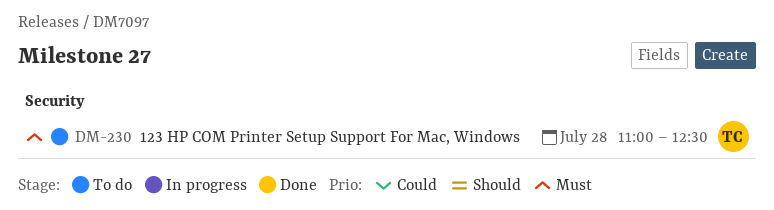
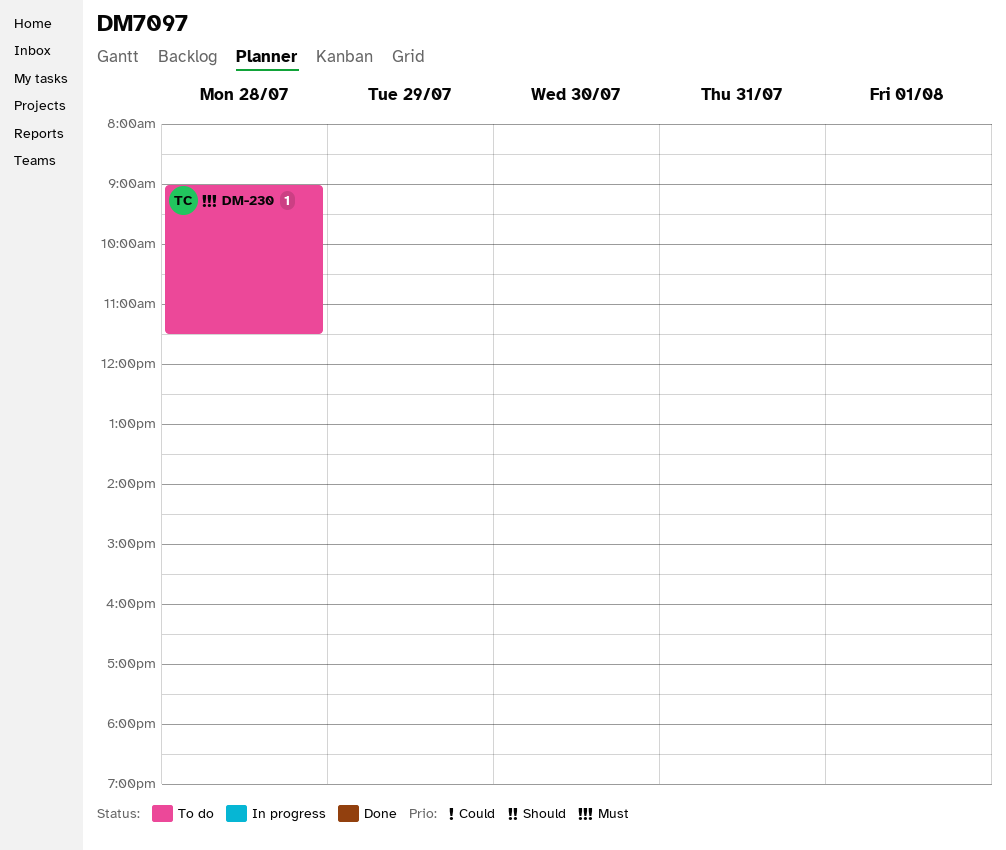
DM-230, begins: 11:00 -> 09:00
DM-230, ends: 12:30 -> 11:30

